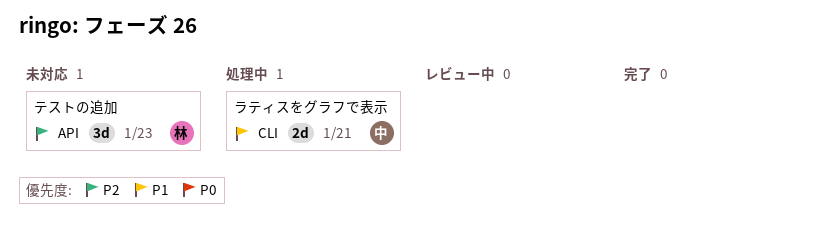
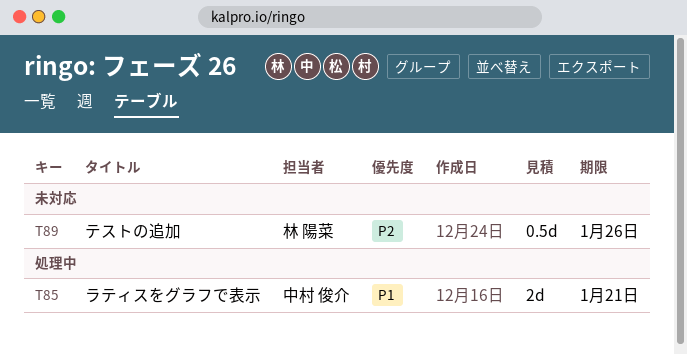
テストの追加, estimate: 3d -> 0.5d
テストの追加, due: Jan 23 -> Jan 26

